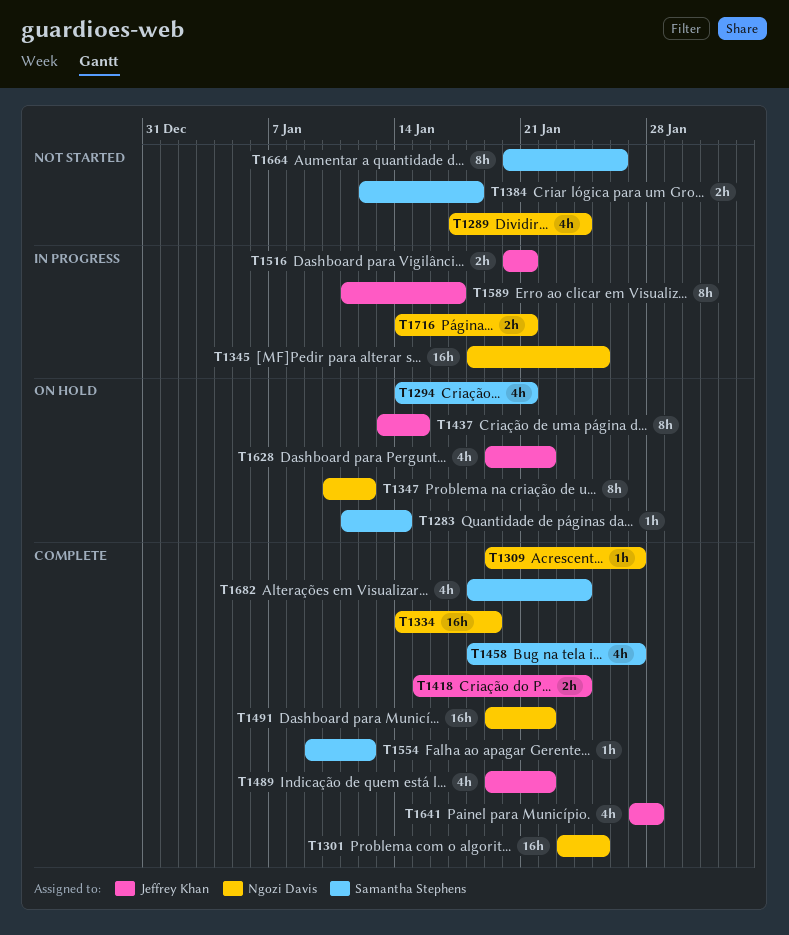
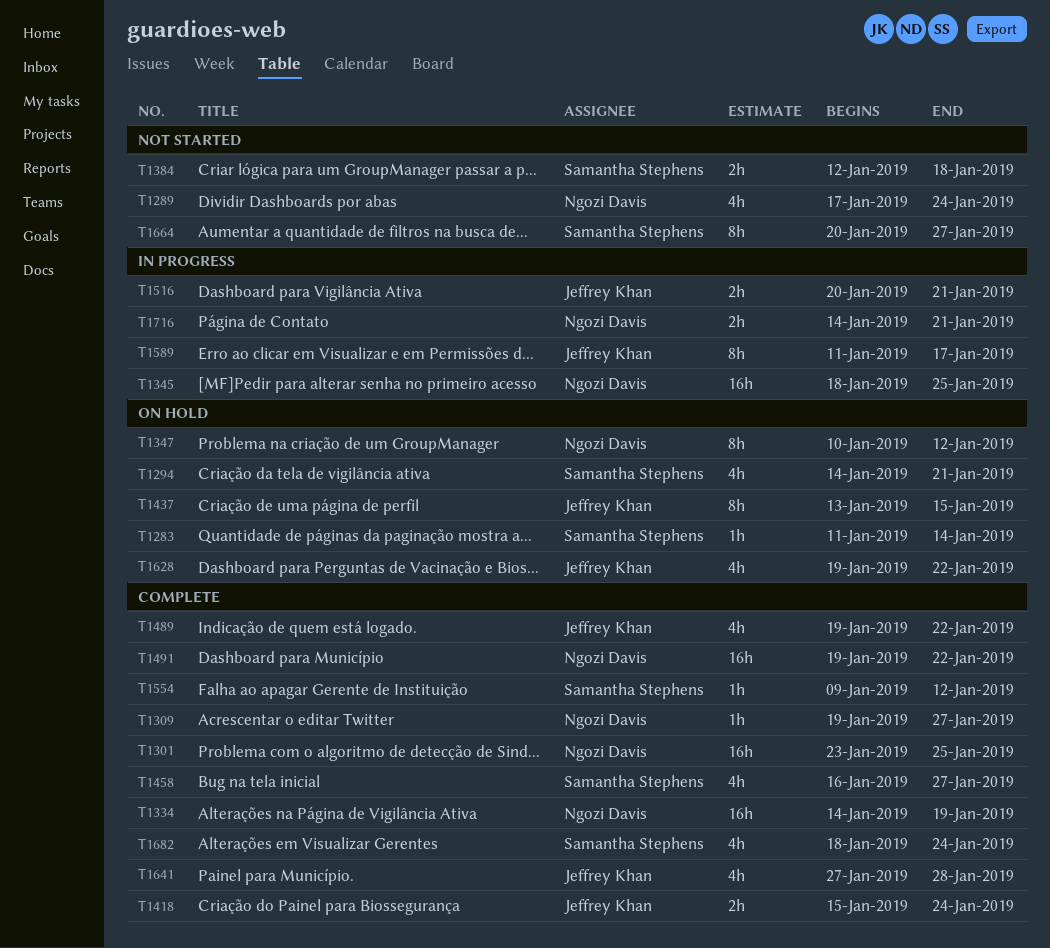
T1458, start: Jan 18 -> Jan 16
T1664, due: Jan 26 -> Jan 27

